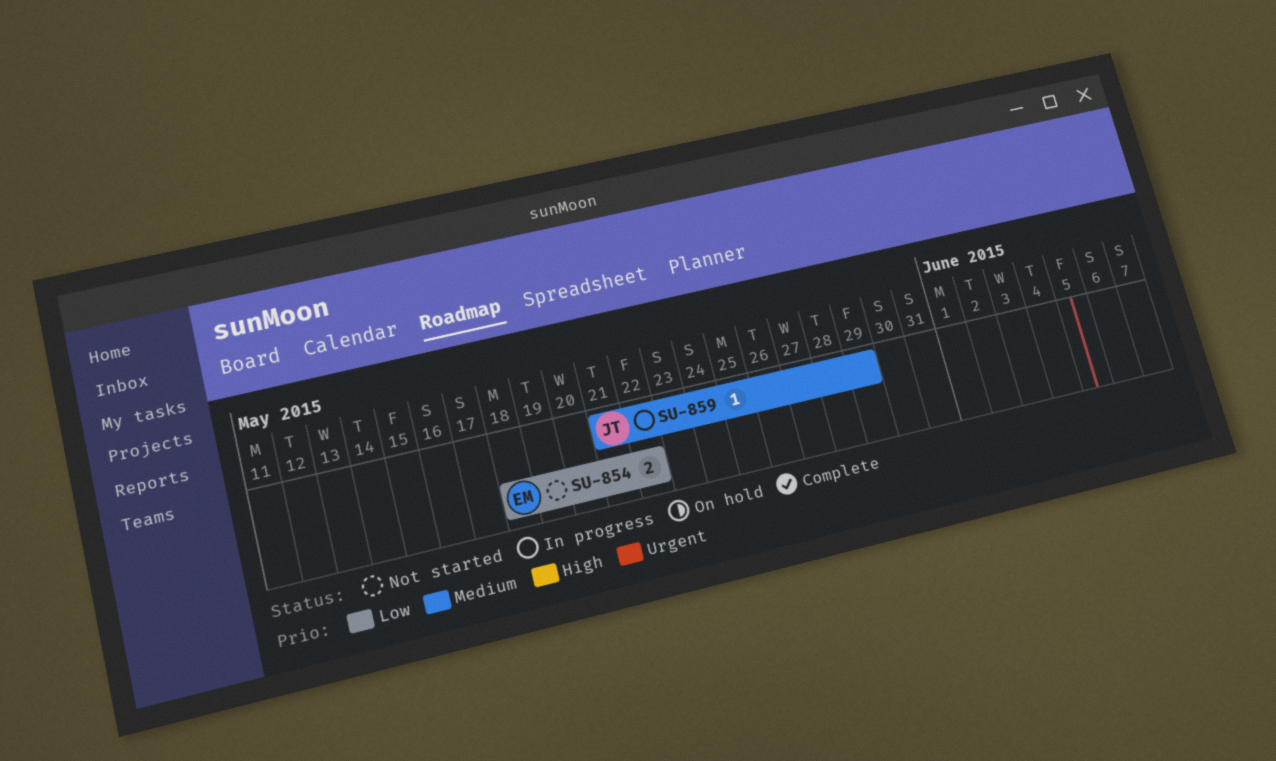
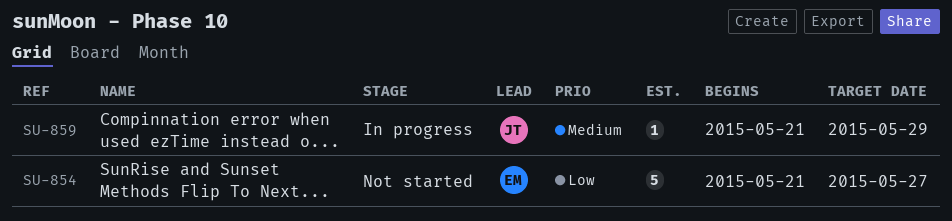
SU-854, estimate: 2 -> 5
SU-854, start: May 18 -> May 21
SU-854, due: May 22 -> May 27

